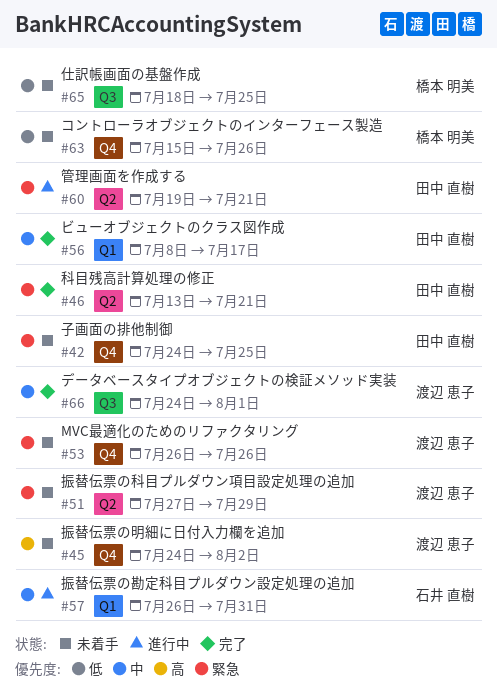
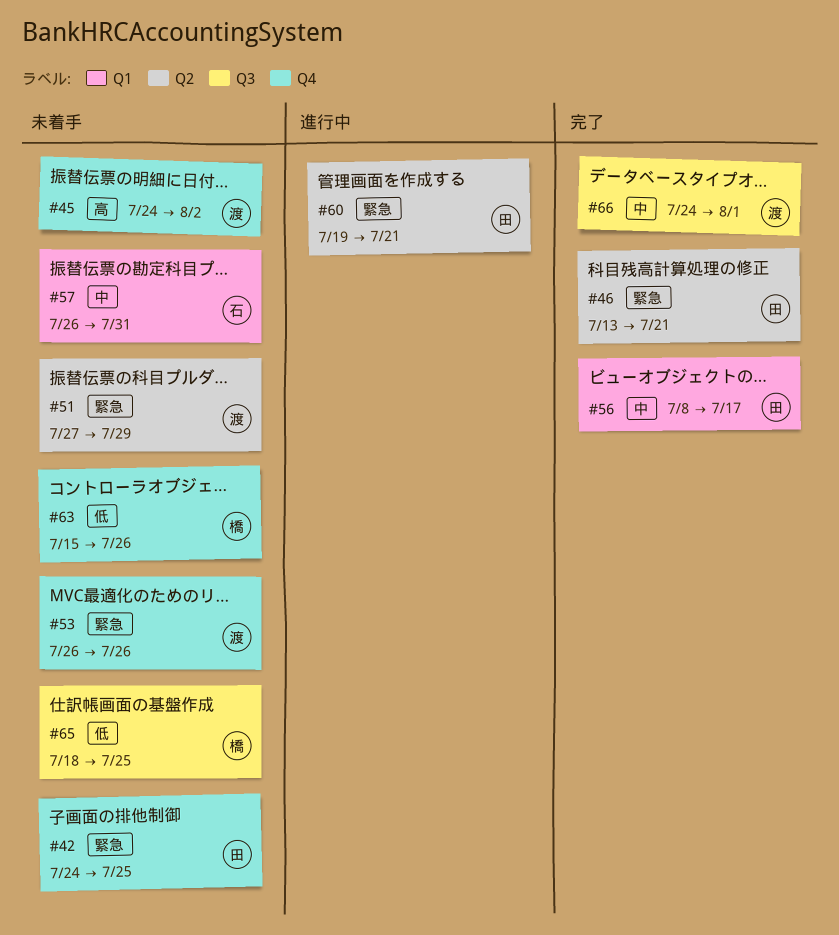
#57, status: 進行中 -> 未着手

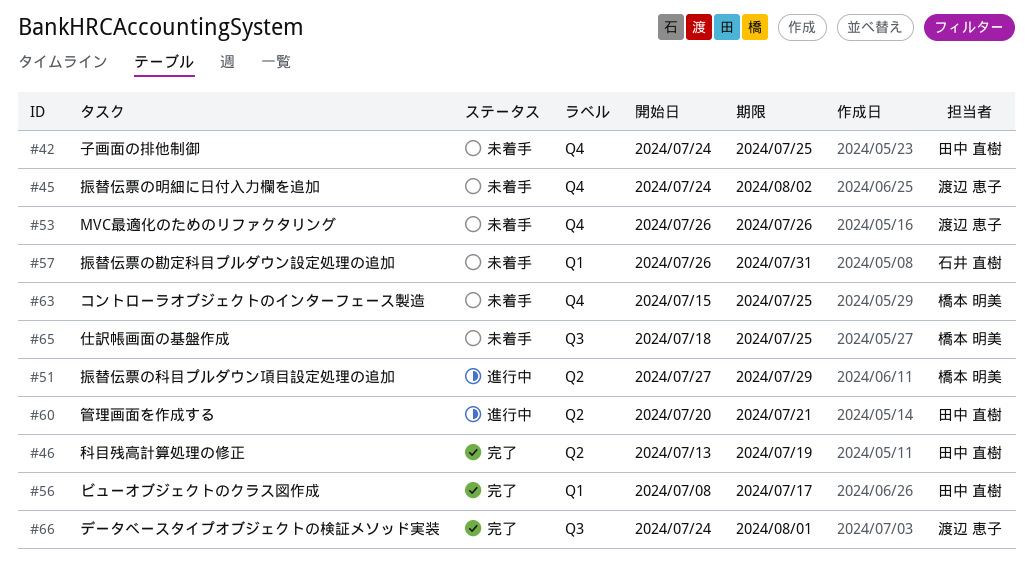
#46, due: Jul 21 -> Jul 19
#51, status: 未着手 -> 進行中
#51, owner: 渡辺 恵子 -> 橋本 明美
#60, start: Jul 19 -> Jul 20
#63, due: Jul 26 -> Jul 25

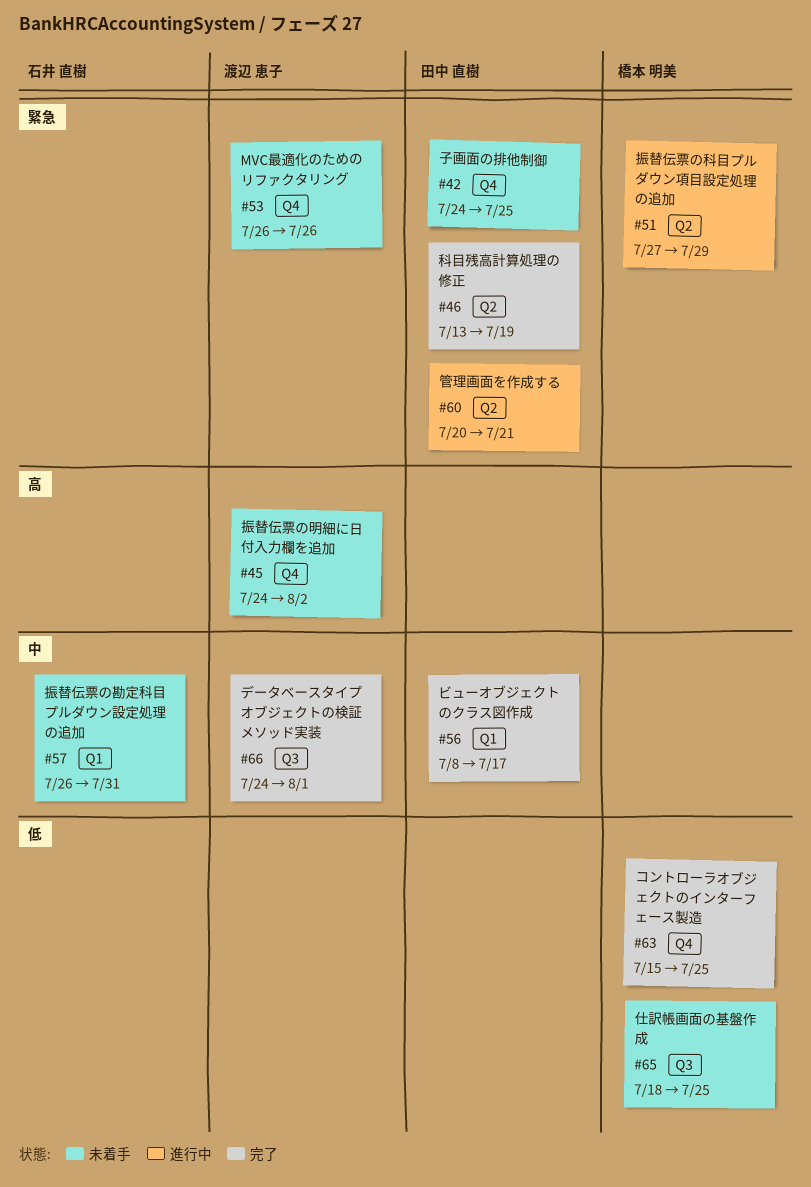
#63, status: 未着手 -> 完了

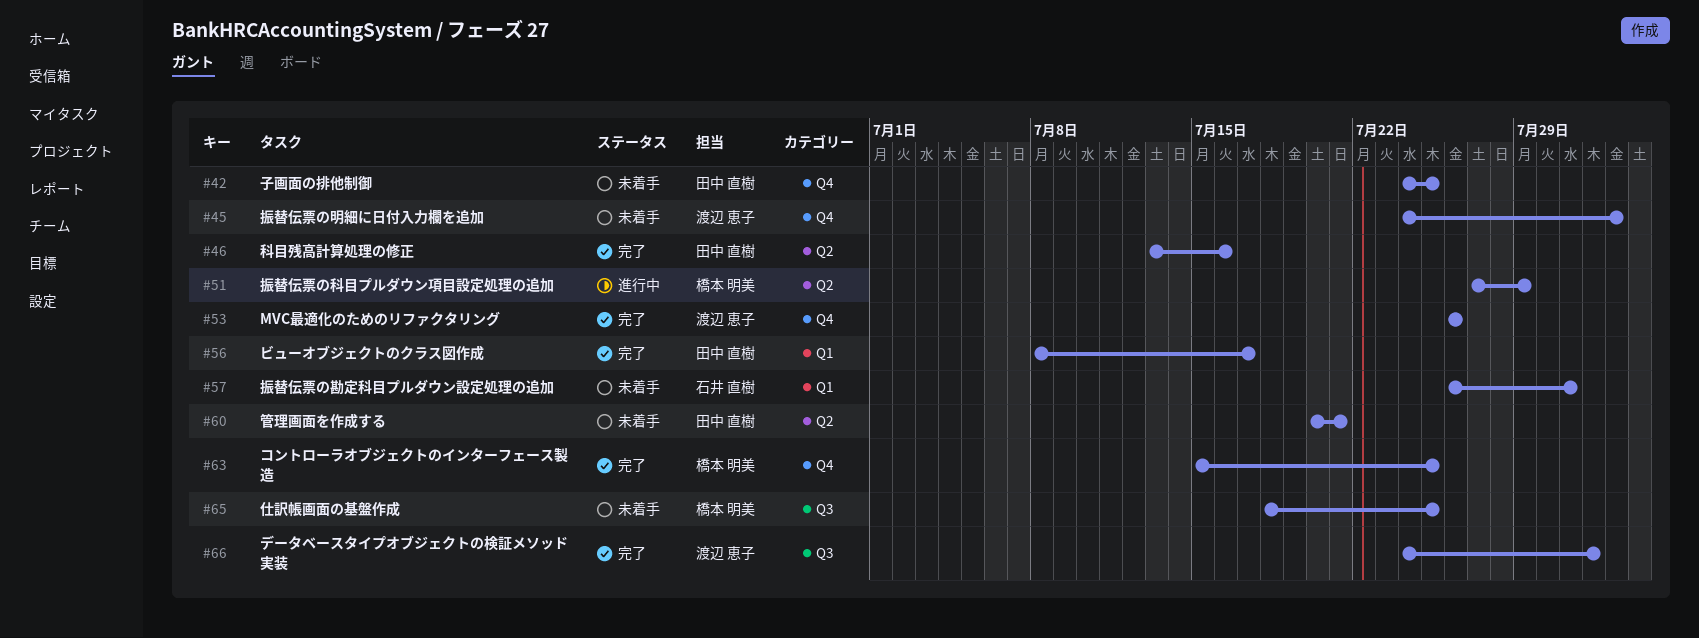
#46, due: Jul 19 -> Jul 16
#53, status: 未着手 -> 完了
#60, status: 進行中 -> 未着手

